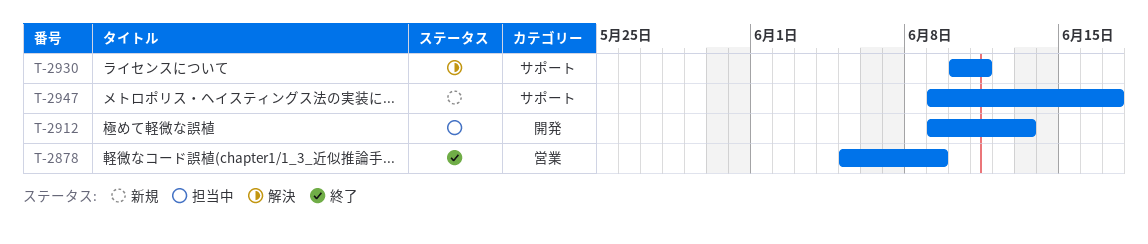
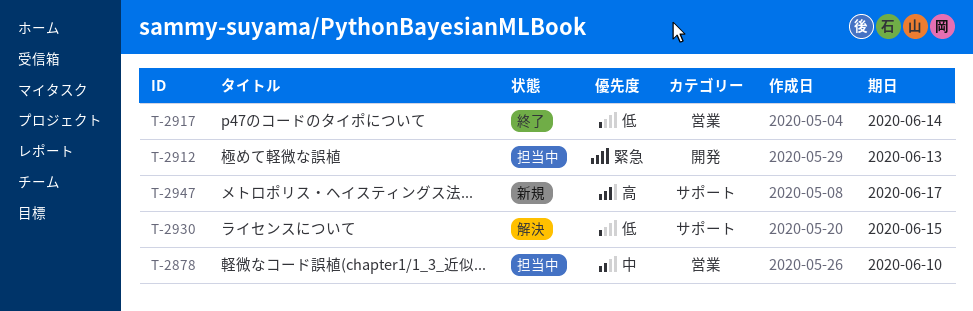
T-2878, status: 終了 -> 担当中
T-2878, due: Jun 9 -> Jun 10
T-2917: none -> present
T-2930, due: Jun 11 -> Jun 15

